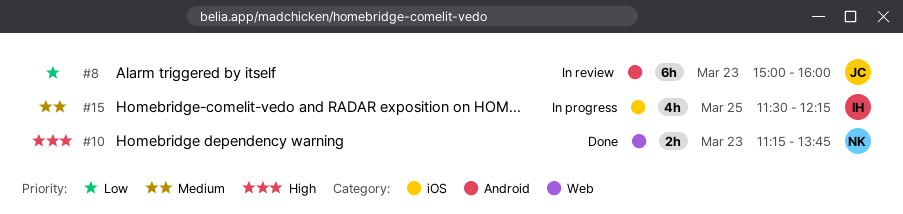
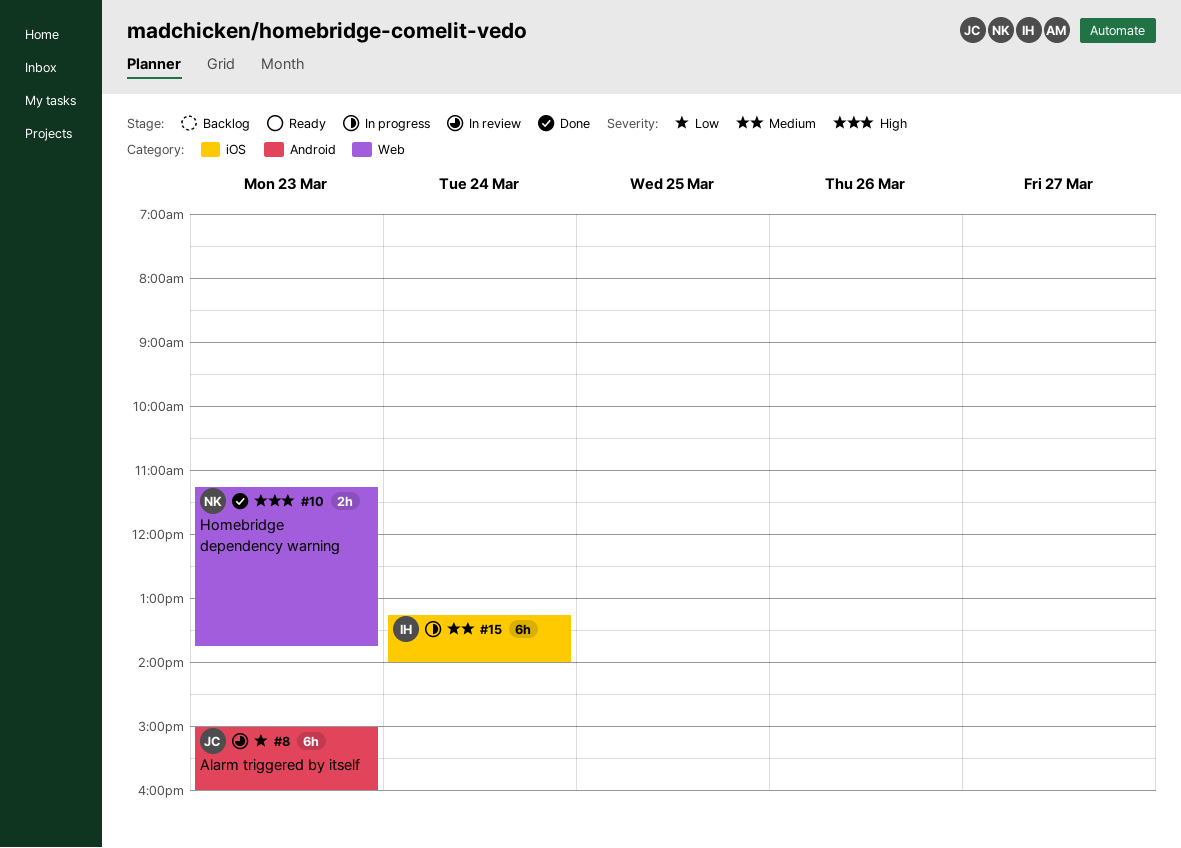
#15, estimate: 4h -> 6h
#15, day: Mar 25 -> Mar 24
#15, begins: 11:30 -> 13:15
#15, ends: 12:15 -> 14:00

